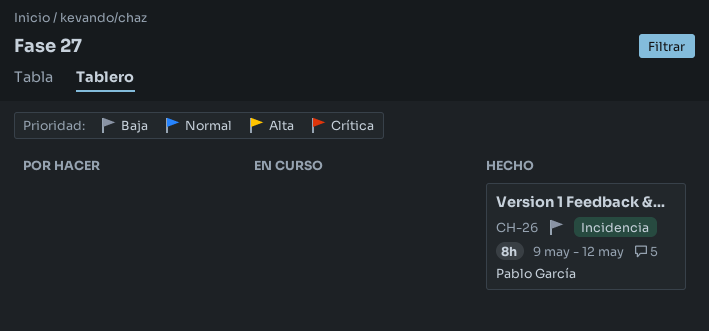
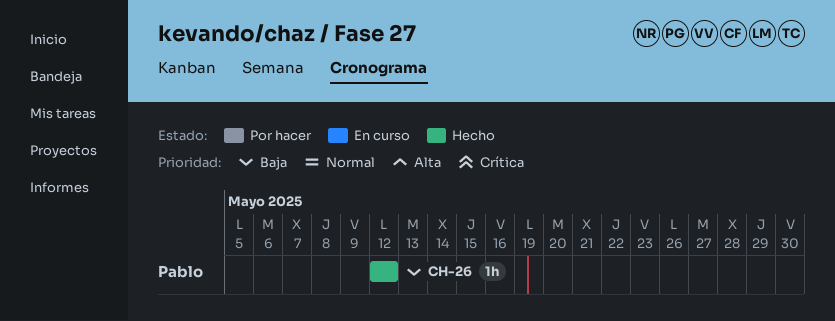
CH-26, estimate: 8h -> 1h
CH-26, start: May 9 -> May 12

